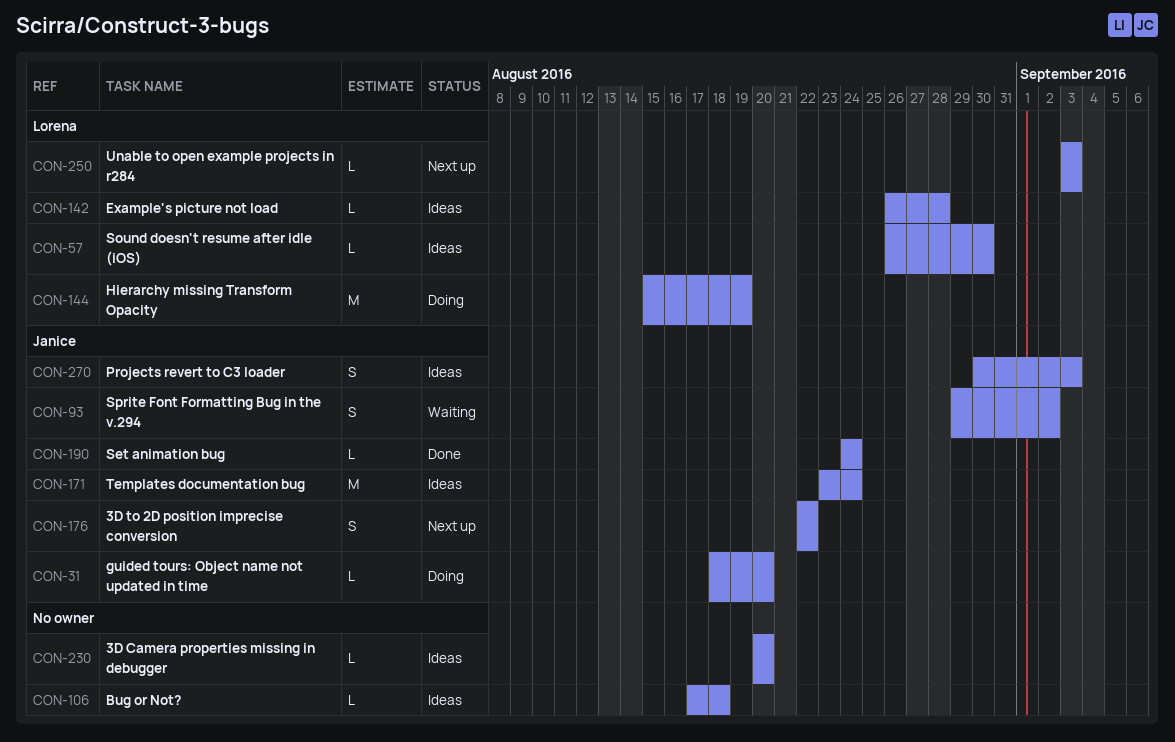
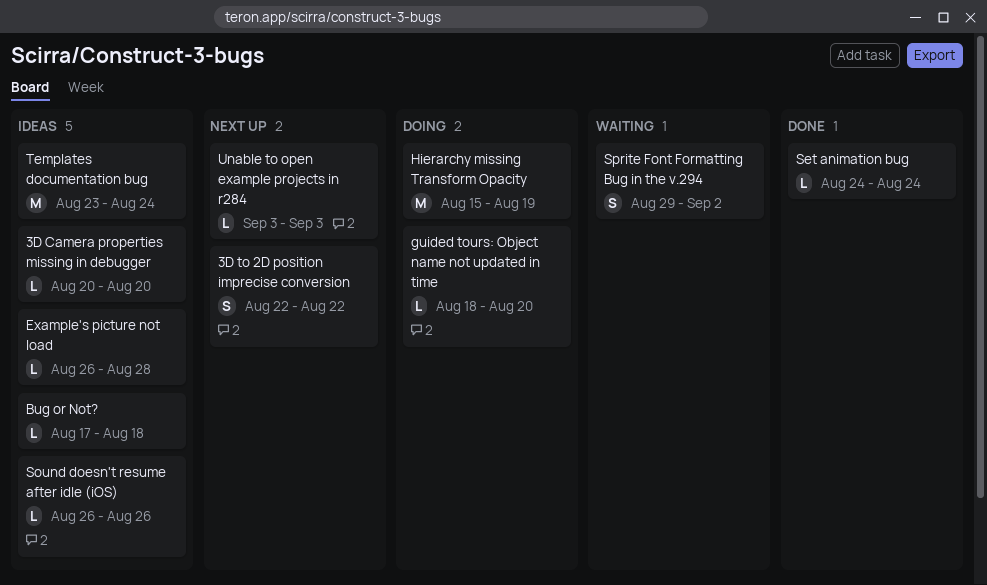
Projects revert to C3 loader: present -> none
Sound doesn't resume after idle (iOS), due: Aug 30 -> Aug 26

